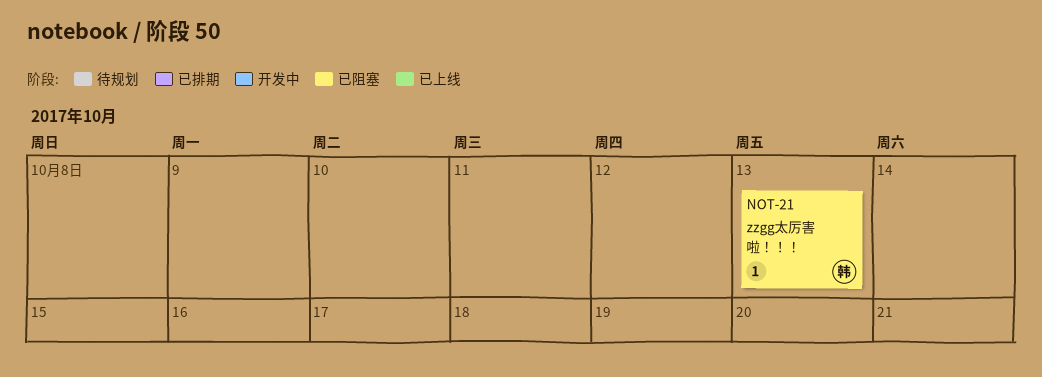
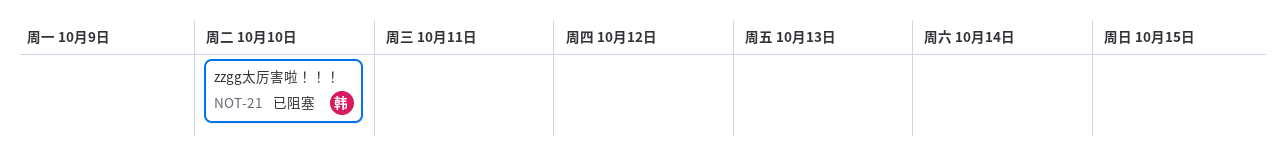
NOT-21, due: Oct 13 -> Oct 10

